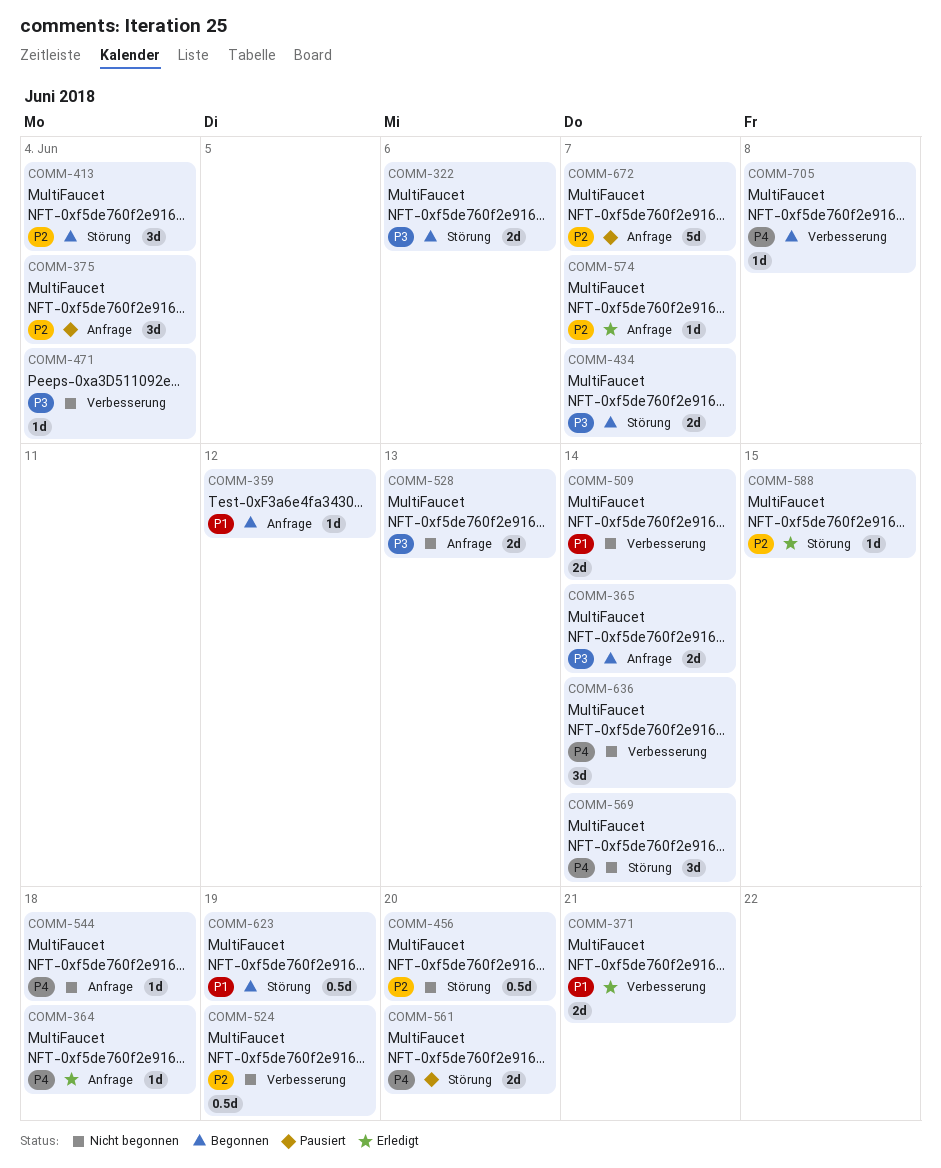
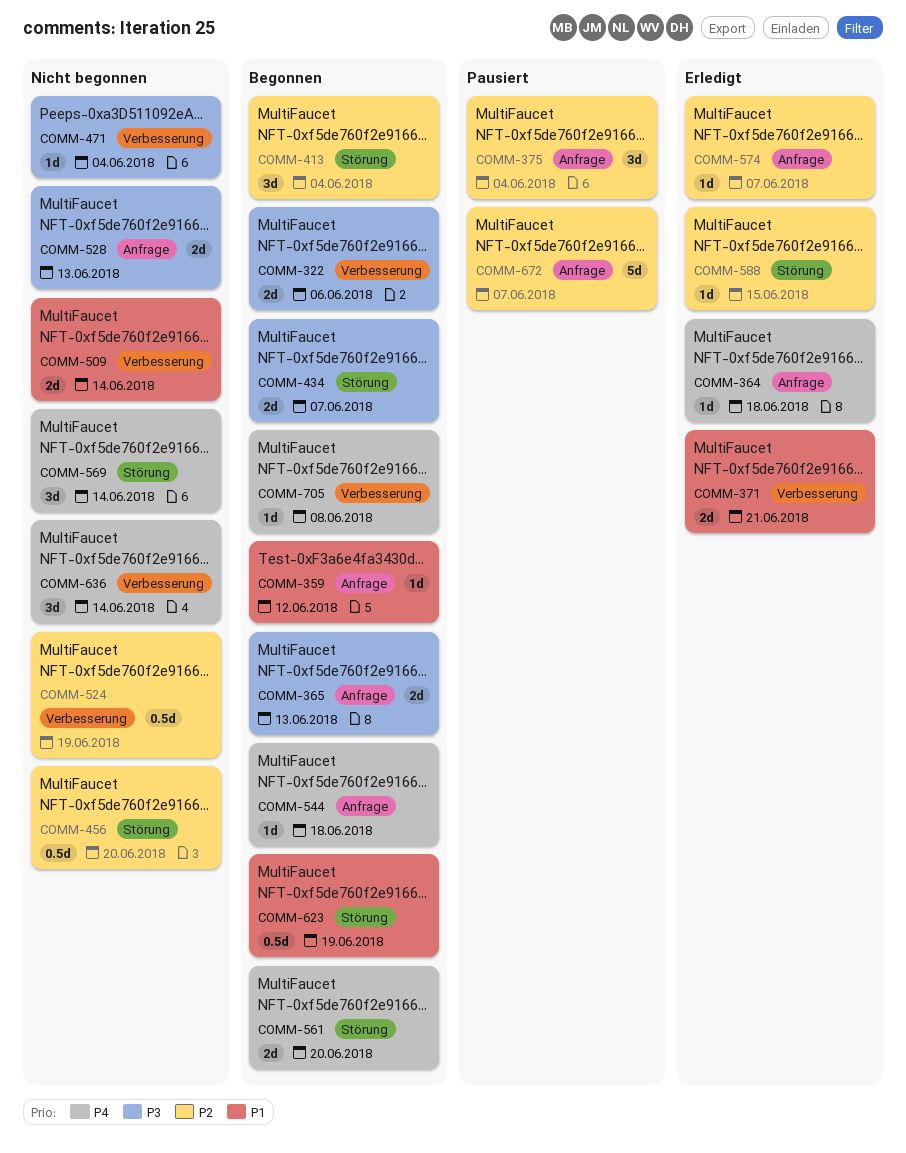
COMM-322, label: Störung -> Verbesserung
COMM-365, due: Jun 14 -> Jun 13
COMM-544, status: Nicht begonnen -> Begonnen
COMM-561, status: Pausiert -> Begonnen

